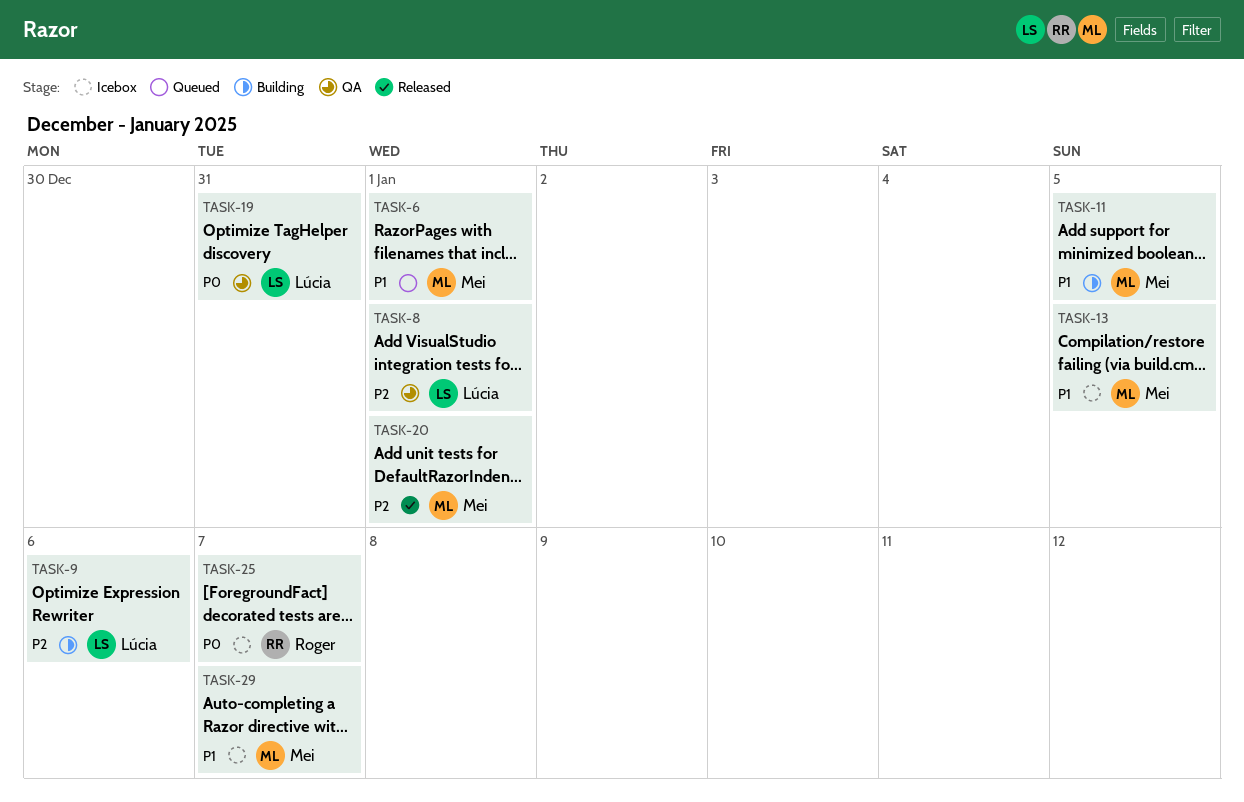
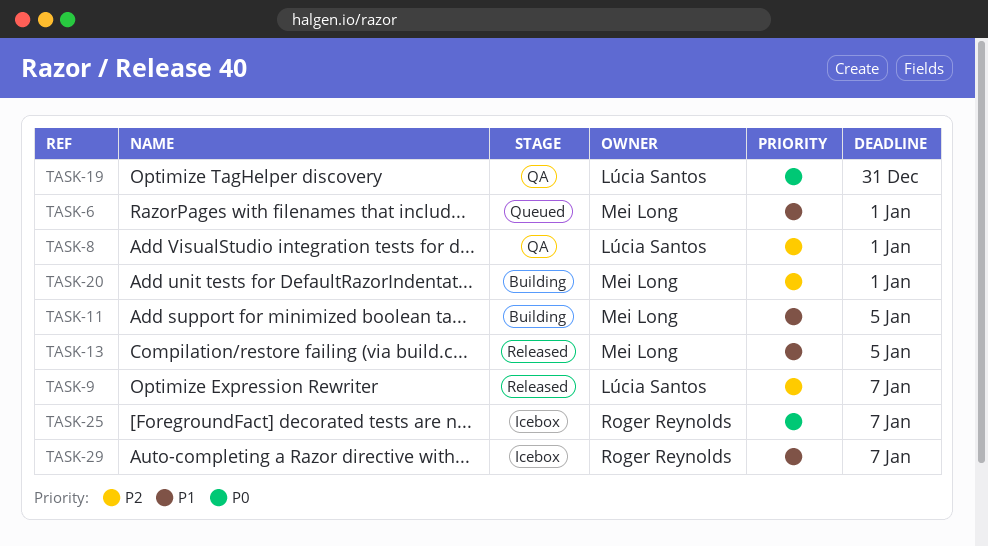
TASK-9, status: Building -> Released
TASK-9, due: Jan 6 -> Jan 7
TASK-13, status: Icebox -> Released
TASK-20, status: Released -> Building
TASK-29, owner: Mei Long -> Roger Reynolds

